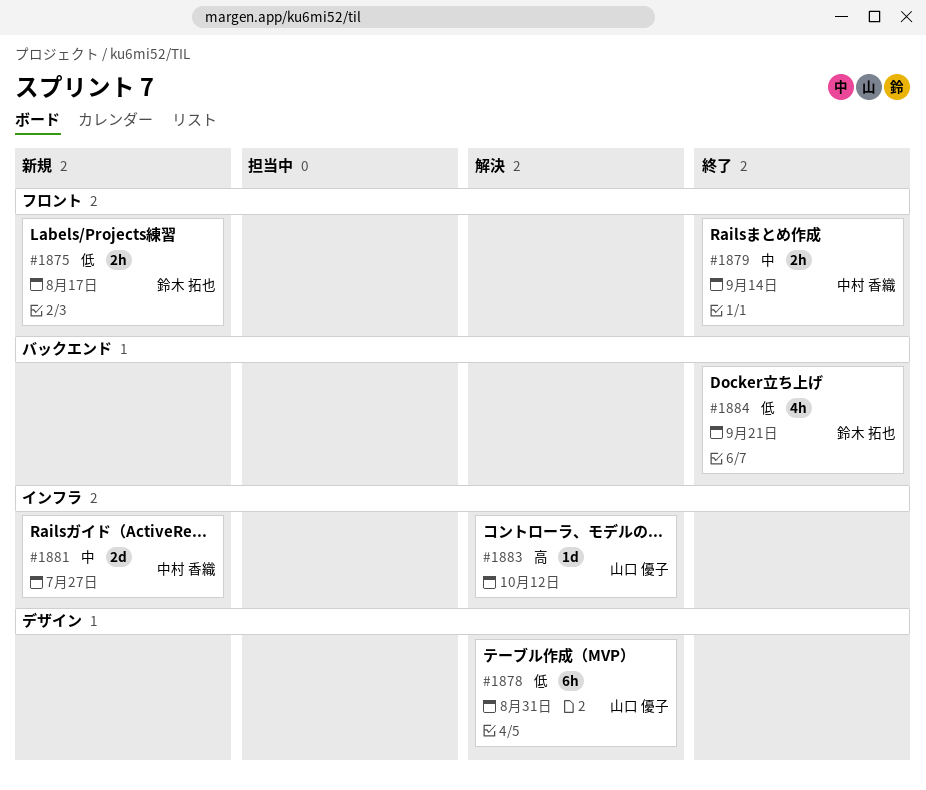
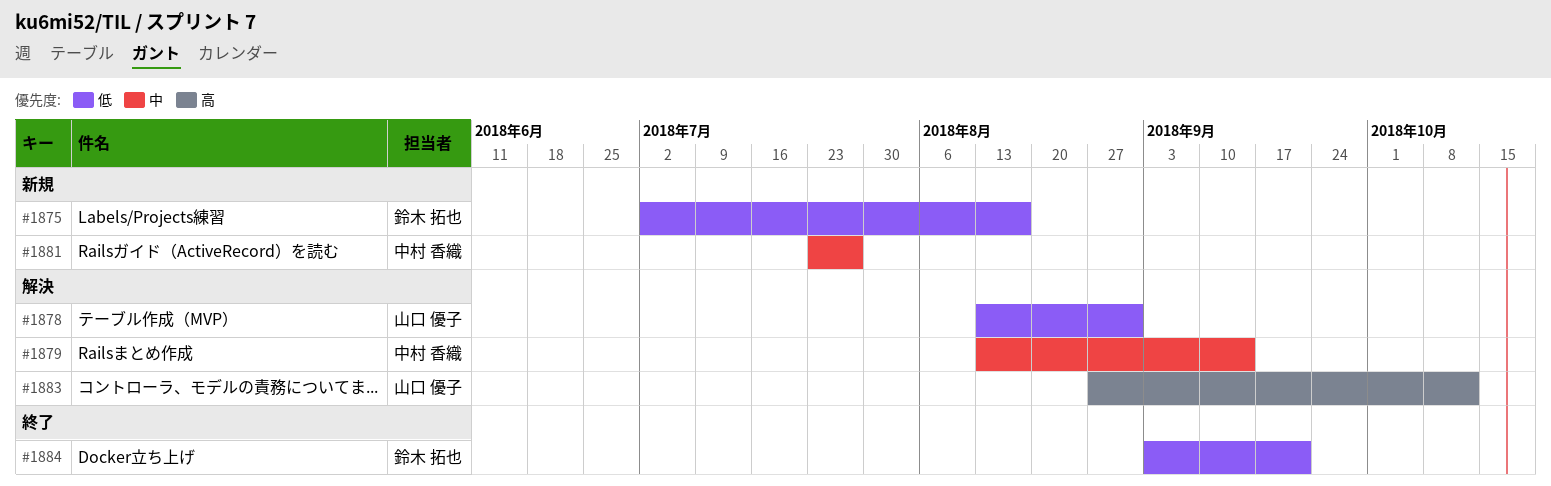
#1879, status: 終了 -> 解決

